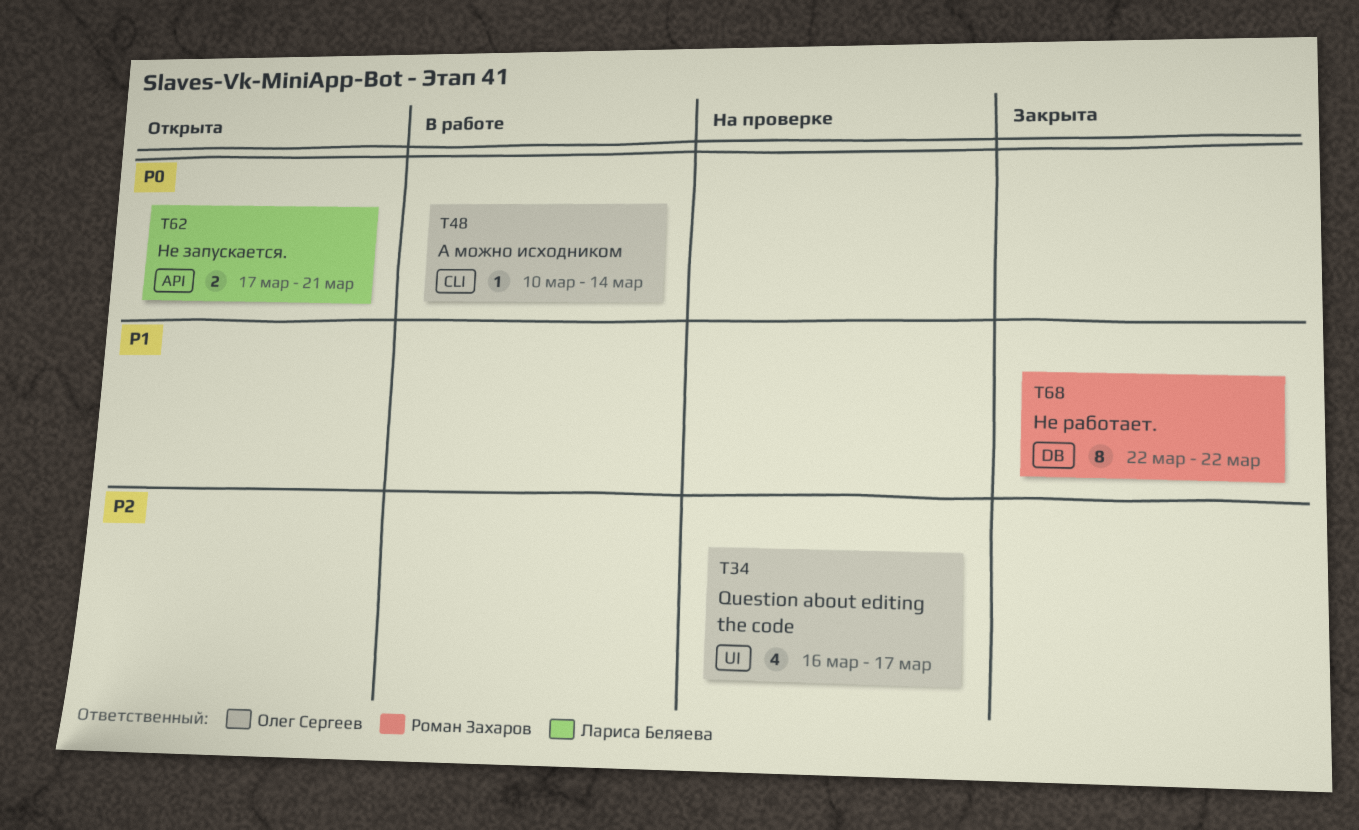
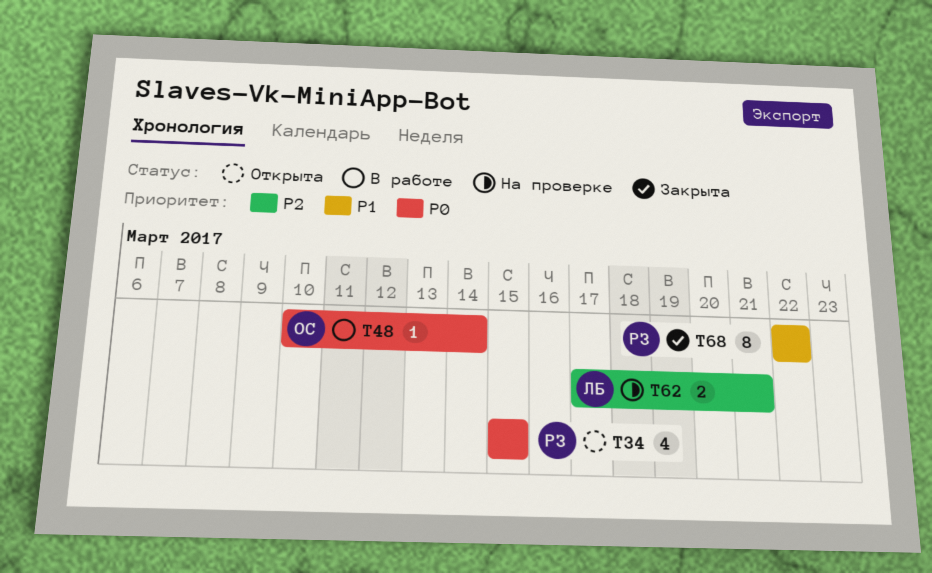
T34, status: На проверке -> Открыта
T34, owner: Олег Сергеев -> Роман Захаров
T34, priority: P2 -> P0
T34, start: Mar 16 -> Mar 15
T34, due: Mar 17 -> Mar 15
T62, status: Открыта -> На проверке
T62, priority: P0 -> P2

